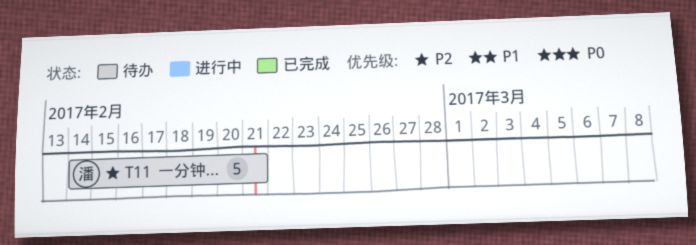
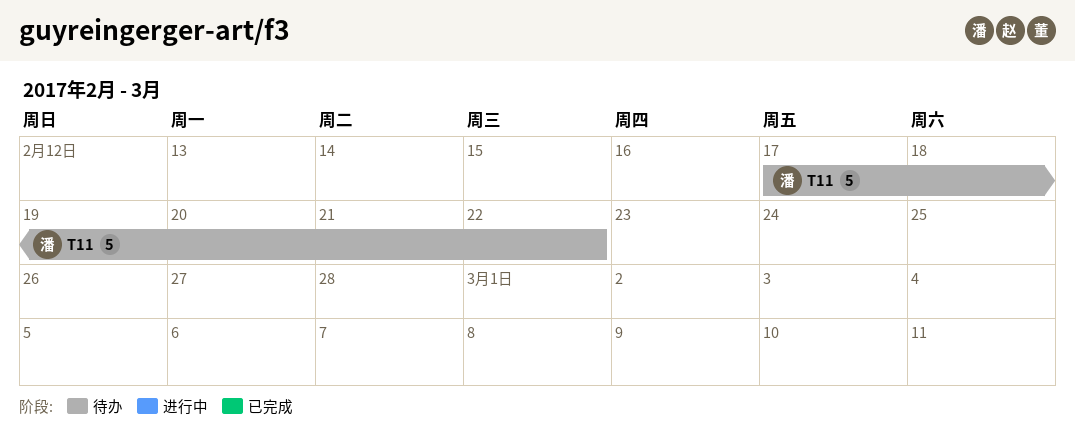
T11, start: Feb 14 -> Feb 17
T11, due: Feb 21 -> Feb 22

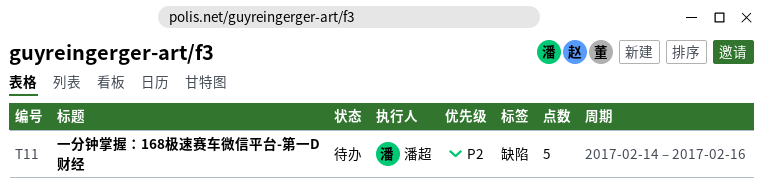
T11, start: Feb 17 -> Feb 14
T11, due: Feb 22 -> Feb 16

